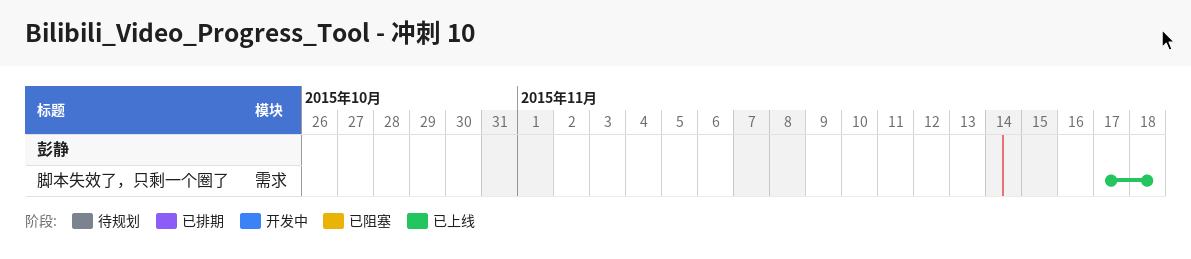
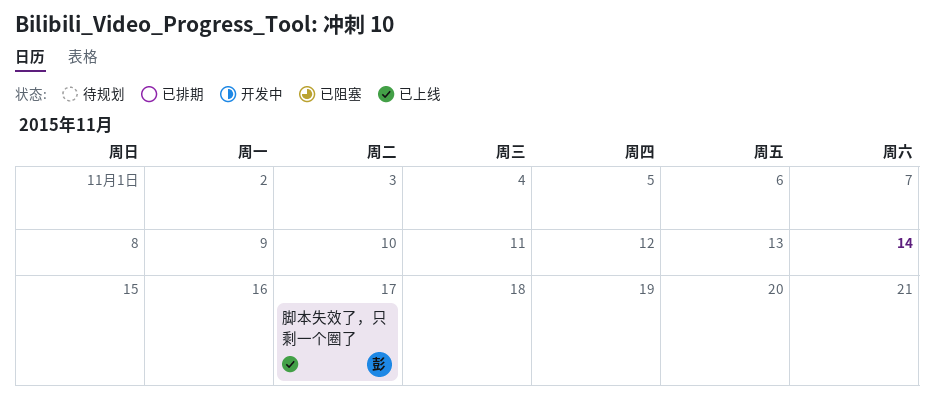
脚本失效了，只剩一个圈了, due: Nov 18 -> Nov 17

